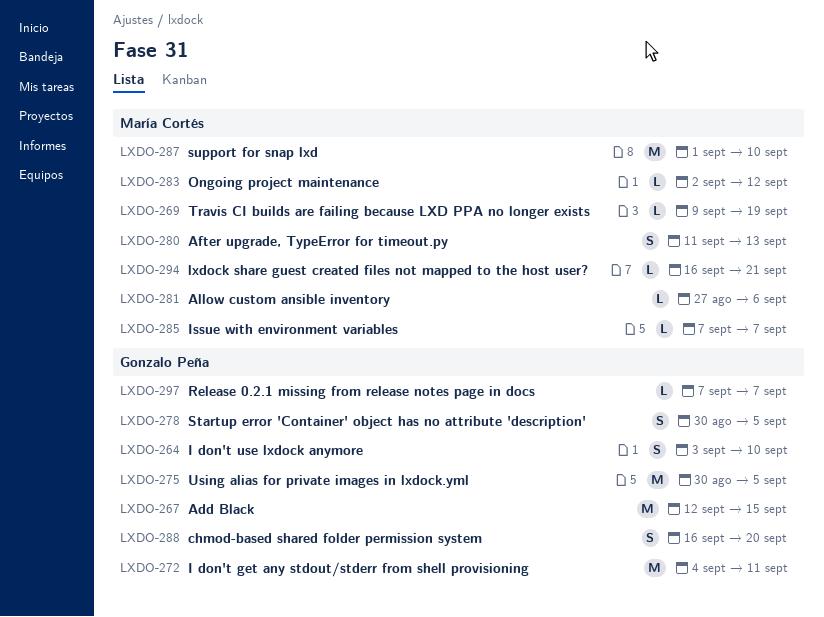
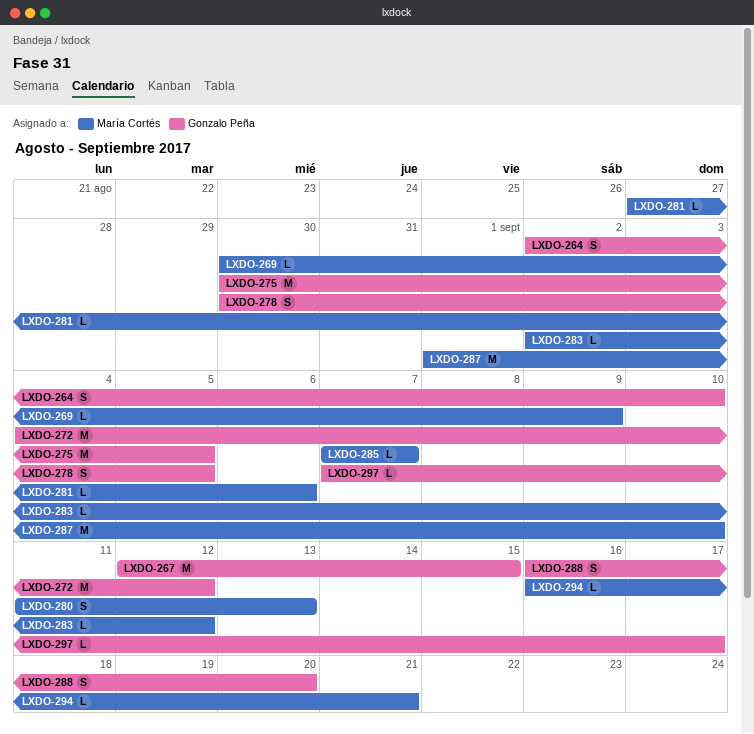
LXDO-264, start: Sep 3 -> Sep 2
LXDO-269, start: Sep 9 -> Aug 30
LXDO-269, due: Sep 19 -> Sep 9
LXDO-272, due: Sep 11 -> Sep 12
LXDO-297, due: Sep 7 -> Sep 17

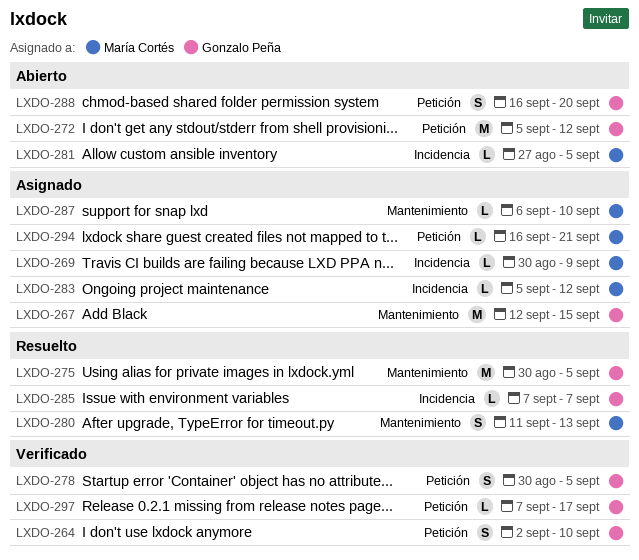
LXDO-272, start: Sep 4 -> Sep 5
LXDO-281, due: Sep 6 -> Sep 5
LXDO-283, start: Sep 2 -> Sep 5
LXDO-285, owner: María Cortés -> Gonzalo Peña
LXDO-287, estimate: M -> L
LXDO-287, start: Sep 1 -> Sep 6

